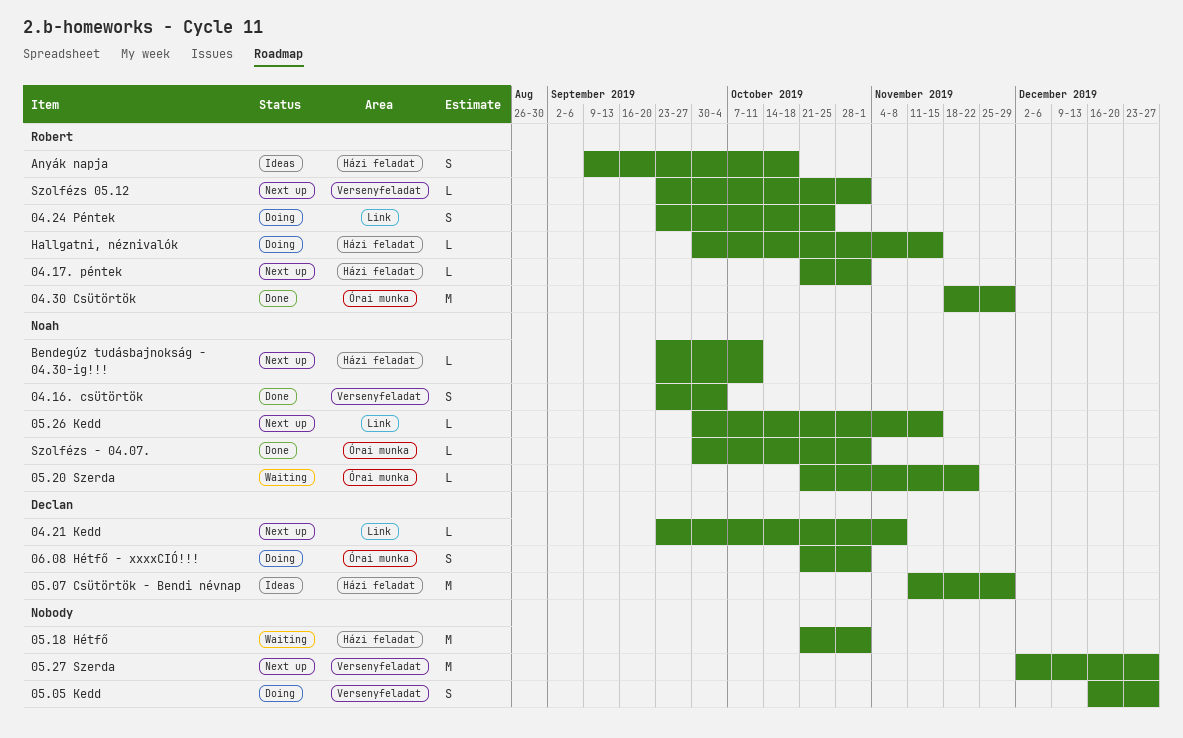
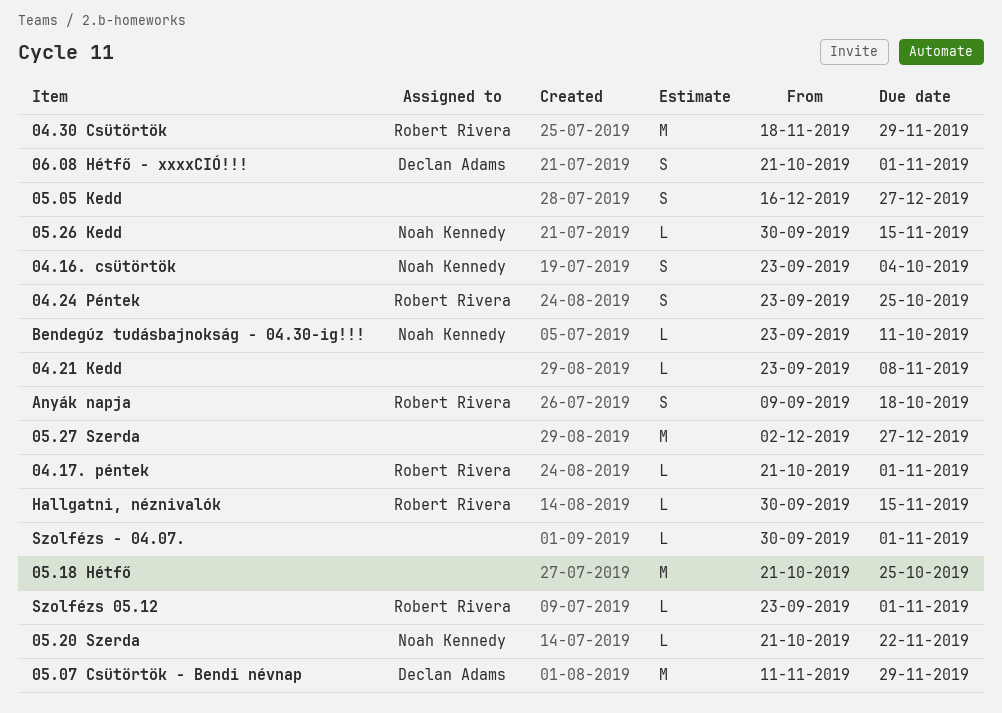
04.21 Kedd, owner: Declan Adams -> none
05.18 Hétfő, due: Nov 1 -> Oct 25
Szolfézs - 04.07., owner: Noah Kennedy -> none

